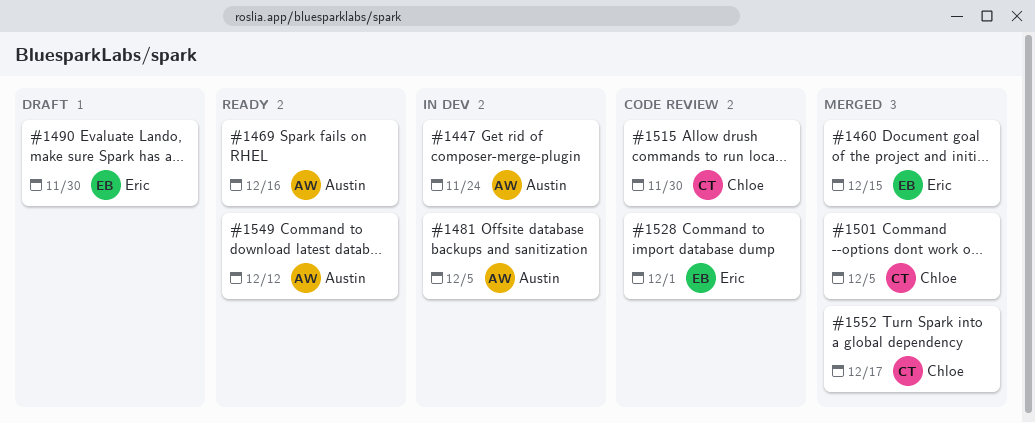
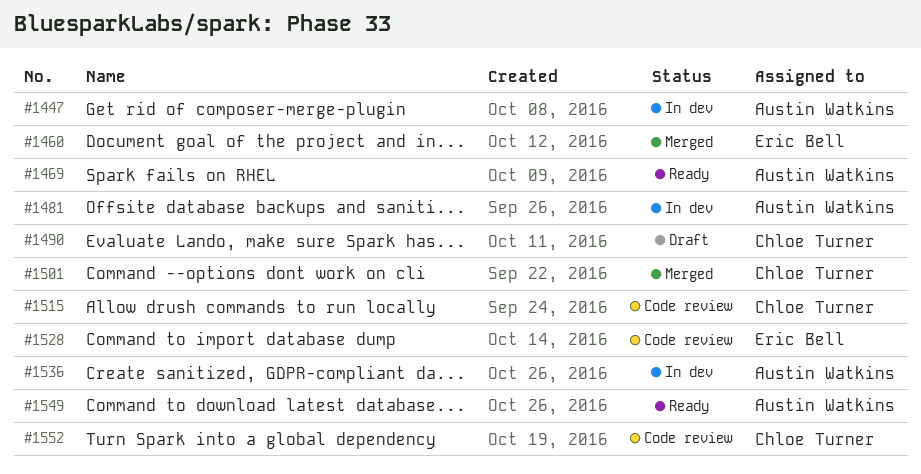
#1490, owner: Eric Bell -> Chloe Turner
#1536: none -> present
#1552, status: Merged -> Code review

